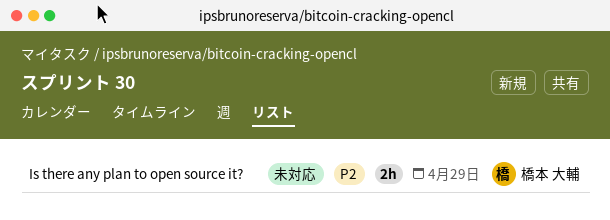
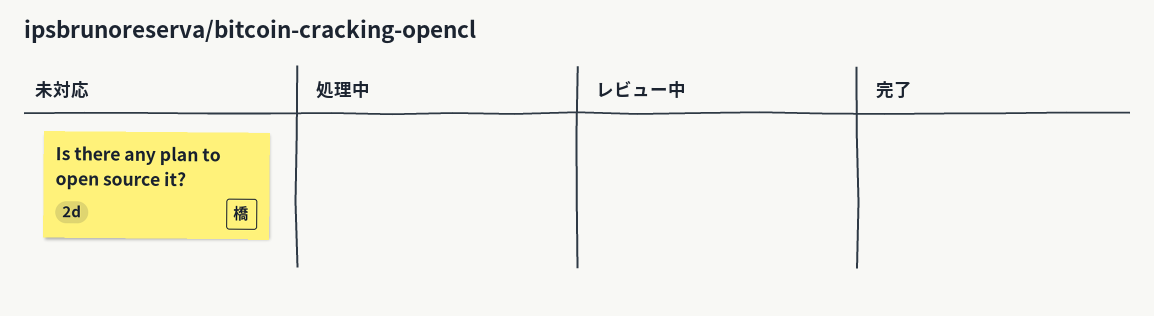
Is there any plan to open source it?, estimate: 2h -> 2d

